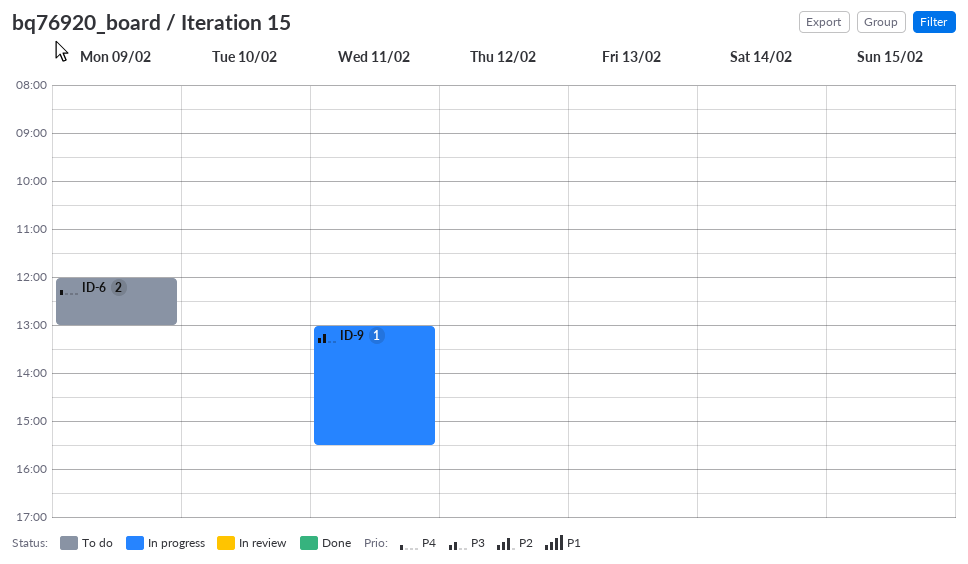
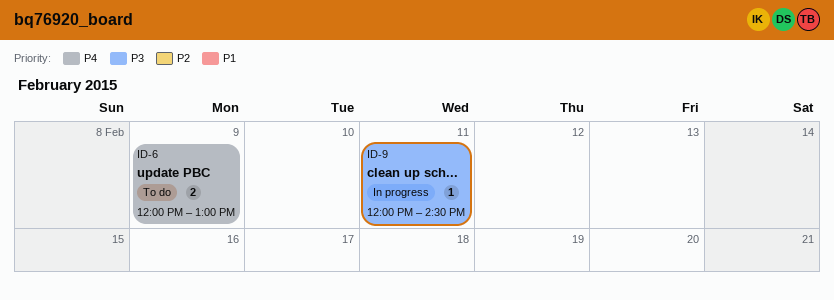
ID-9, begins: 13:00 -> 12:00
ID-9, ends: 15:30 -> 14:30

